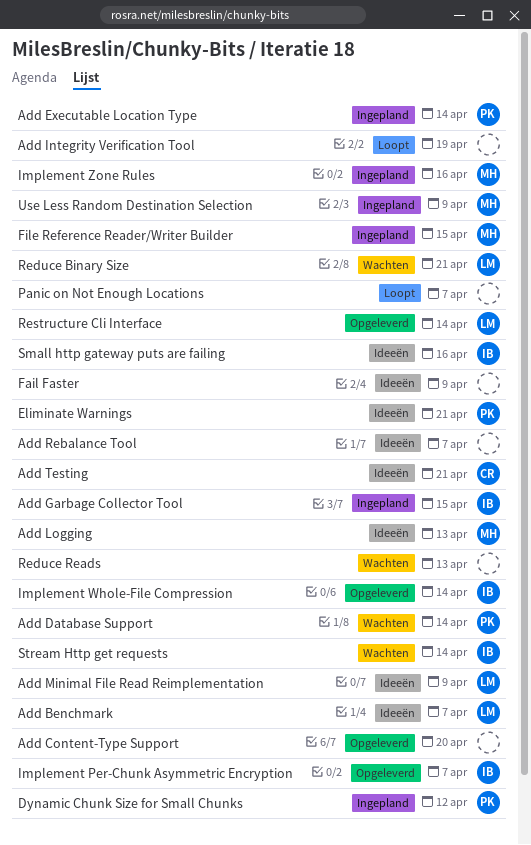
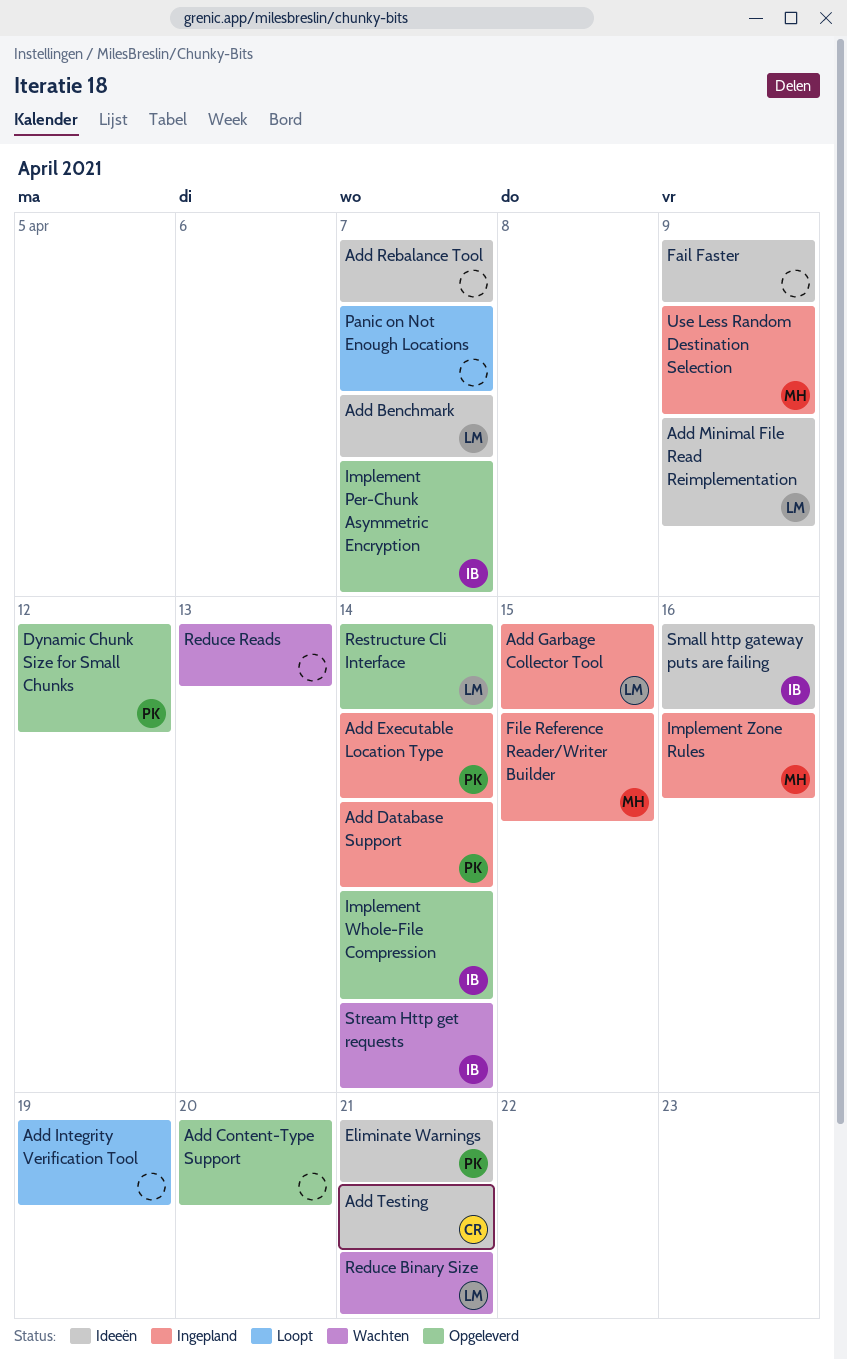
Add Database Support, status: Wachten -> Ingepland
Add Garbage Collector Tool, owner: IB -> LM
Add Logging: present -> none
Dynamic Chunk Size for Small Chunks, status: Ingepland -> Opgeleverd

